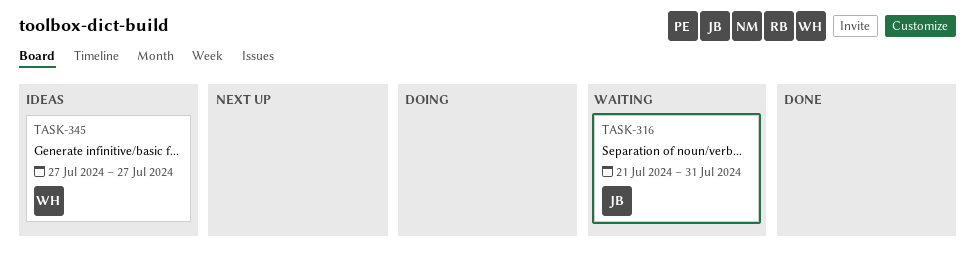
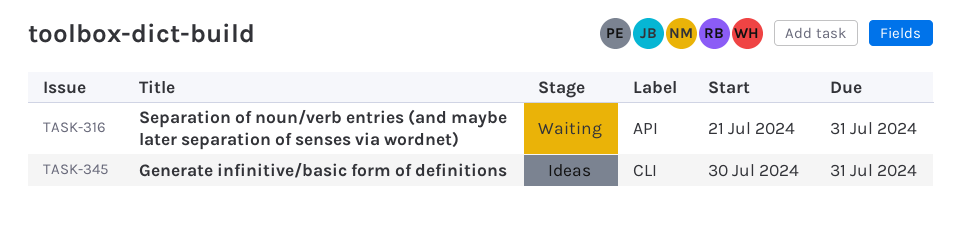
TASK-345, start: Jul 27 -> Jul 30
TASK-345, due: Jul 27 -> Jul 31

